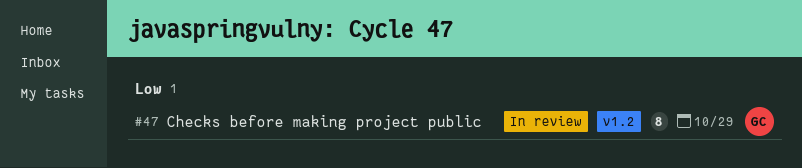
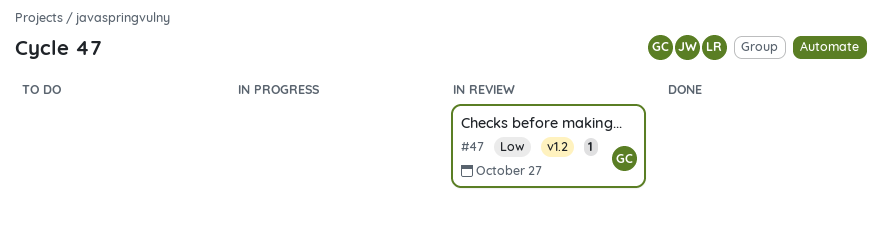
#47, estimate: 8 -> 1
#47, due: Oct 29 -> Oct 27

